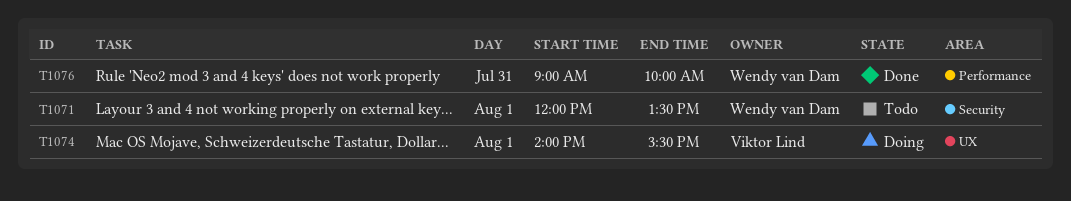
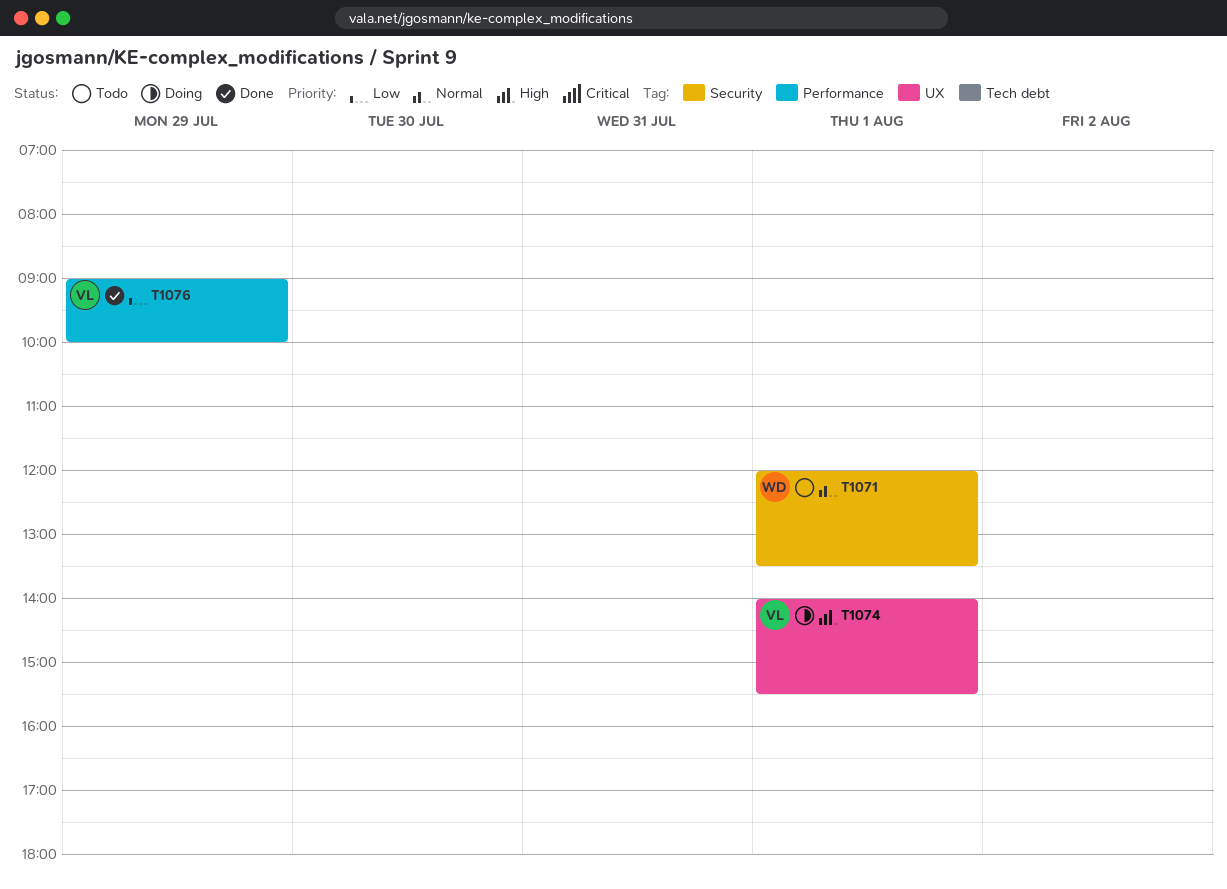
T1076, owner: Wendy van Dam -> Viktor Lind
T1076, day: Jul 31 -> Jul 29

